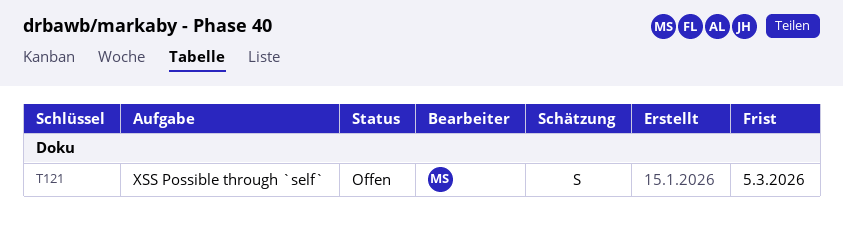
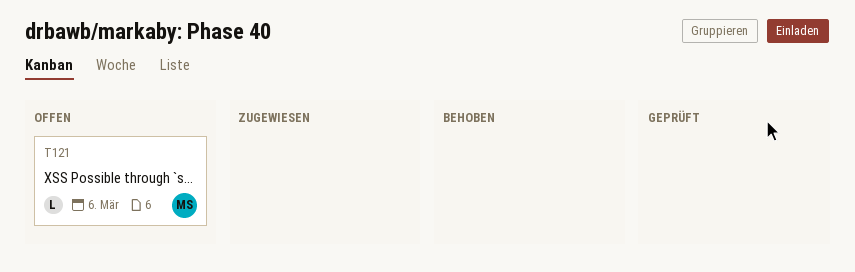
T121, estimate: S -> L
T121, due: Mar 5 -> Mar 6

